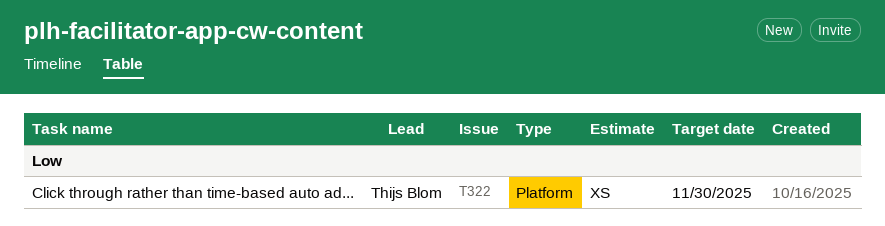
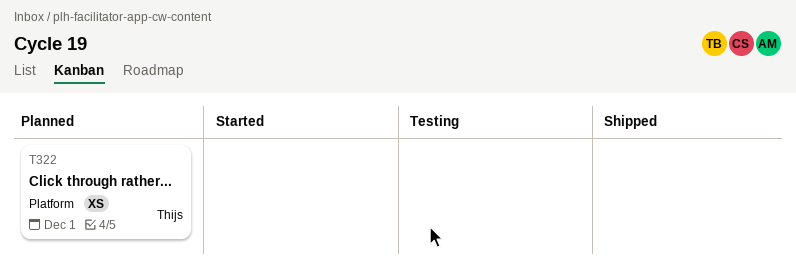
T322, due: Nov 30 -> Dec 1

